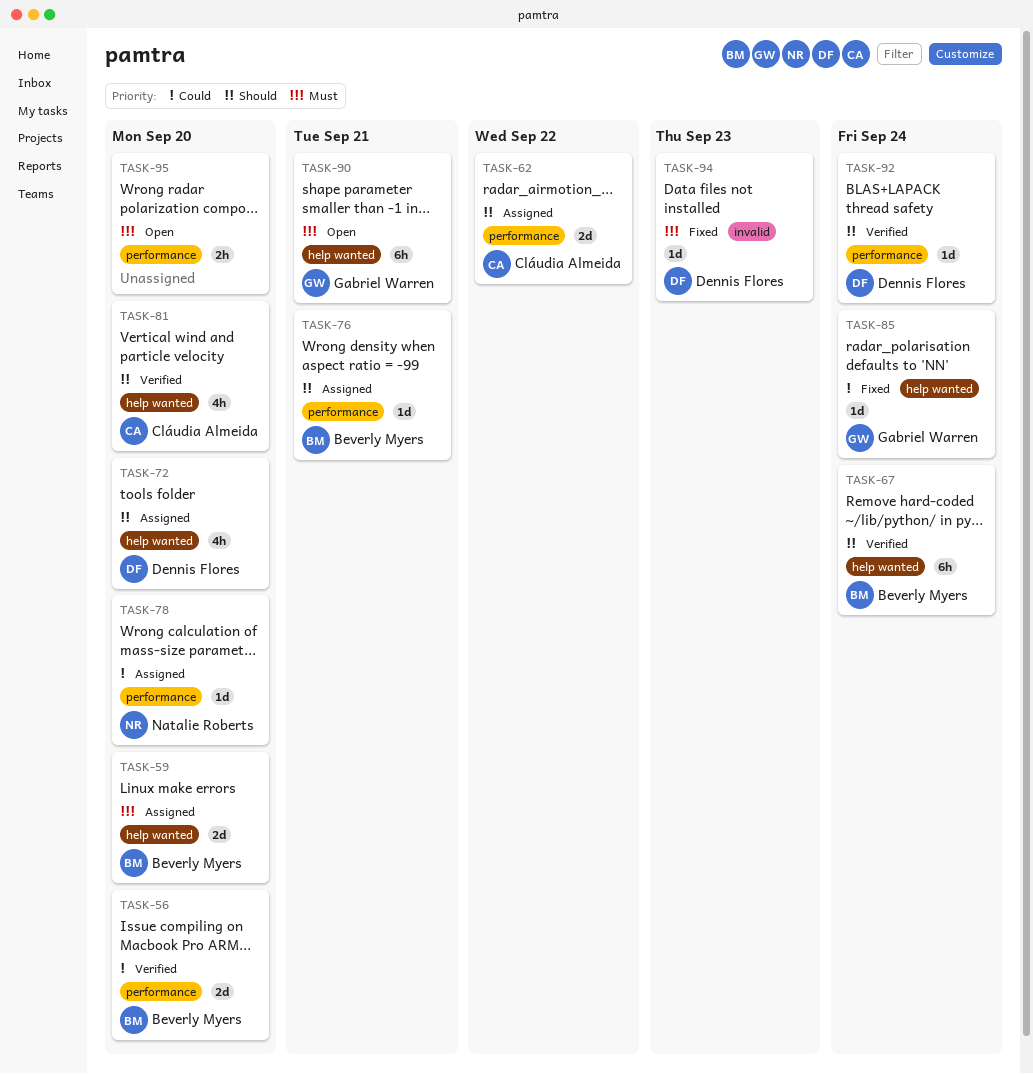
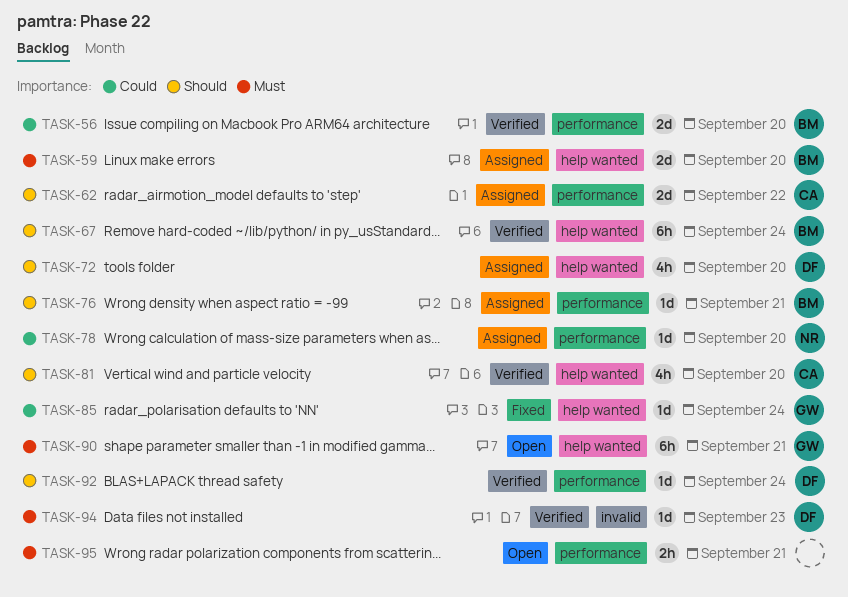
TASK-94, status: Fixed -> Verified
TASK-95, due: Sep 20 -> Sep 21

